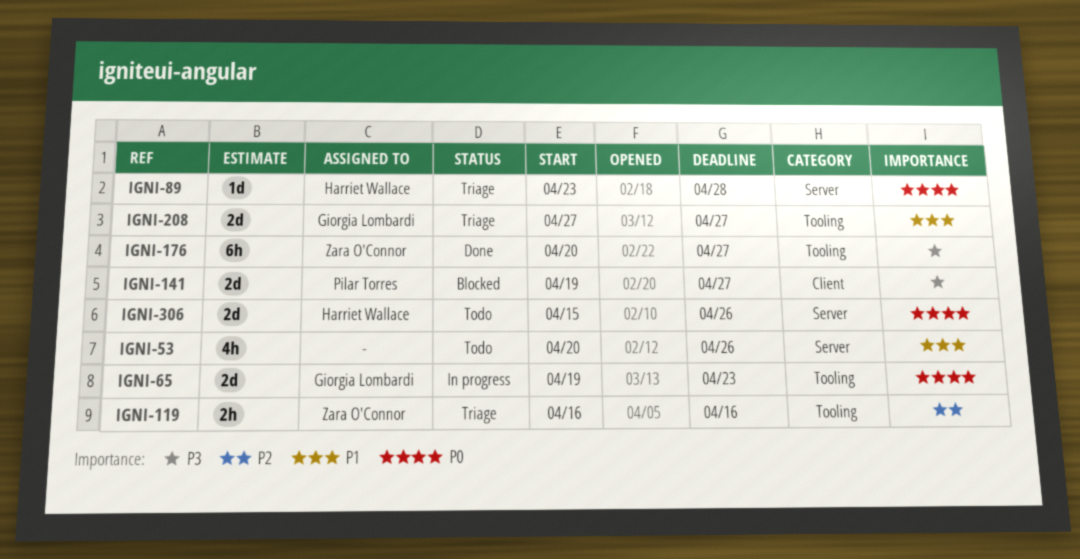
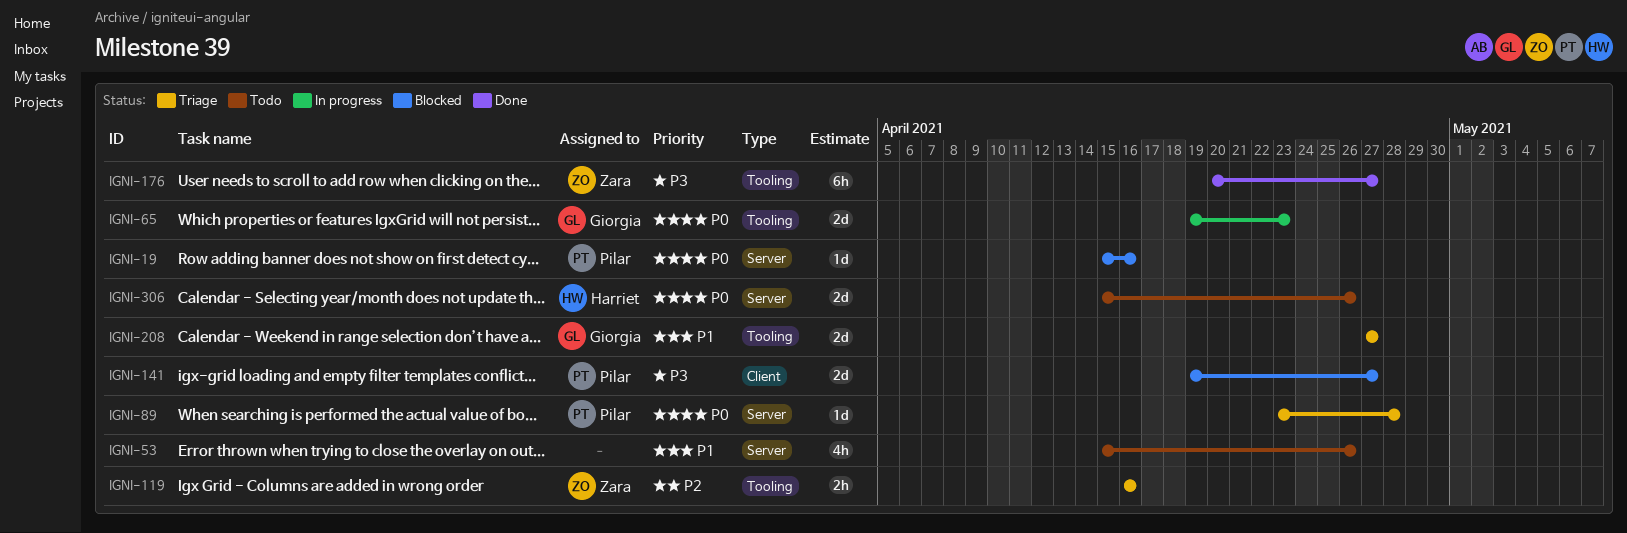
IGNI-19: none -> present
IGNI-53, start: Apr 20 -> Apr 15
IGNI-89, owner: Harriet Wallace -> Pilar Torres

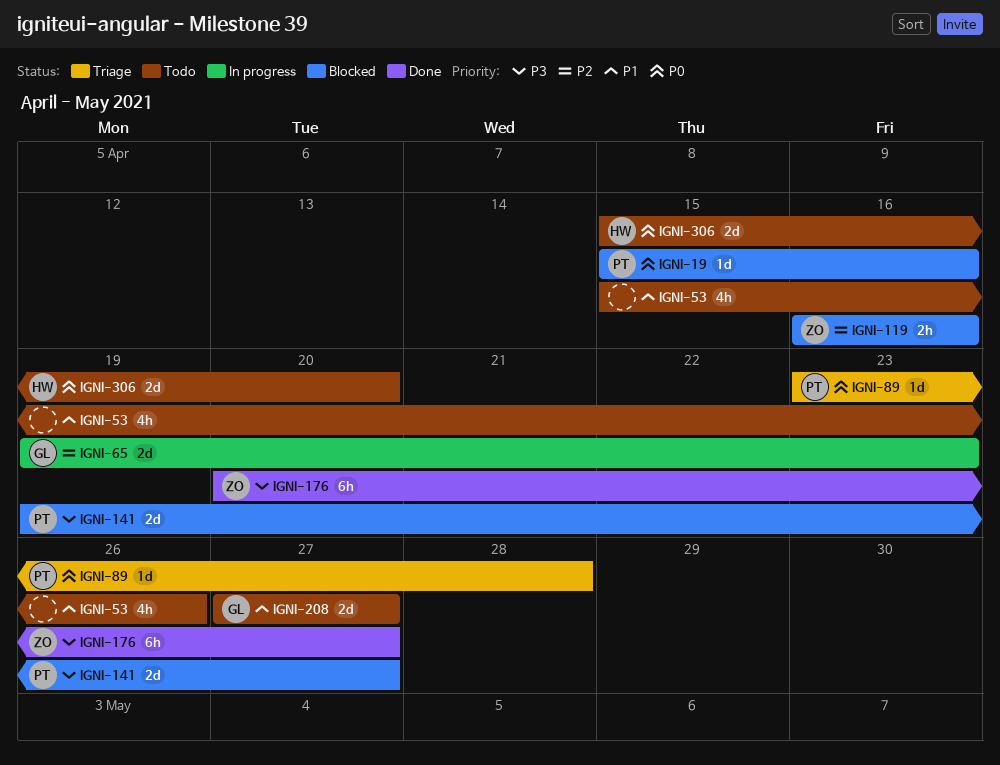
IGNI-65, priority: P0 -> P2
IGNI-119, status: Triage -> Blocked
IGNI-208, status: Triage -> Todo
IGNI-306, due: Apr 26 -> Apr 20

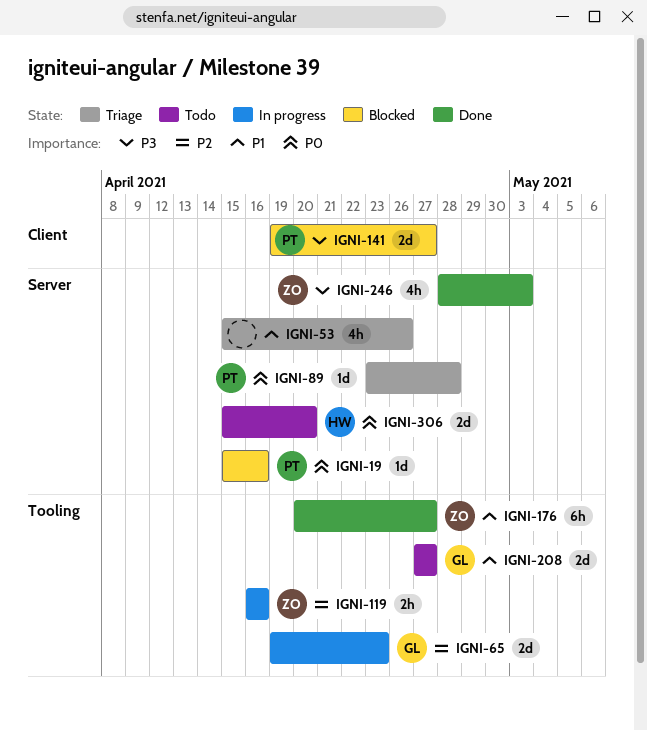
IGNI-53, status: Todo -> Triage
IGNI-119, status: Blocked -> In progress
IGNI-176, priority: P3 -> P1
IGNI-246: none -> present

